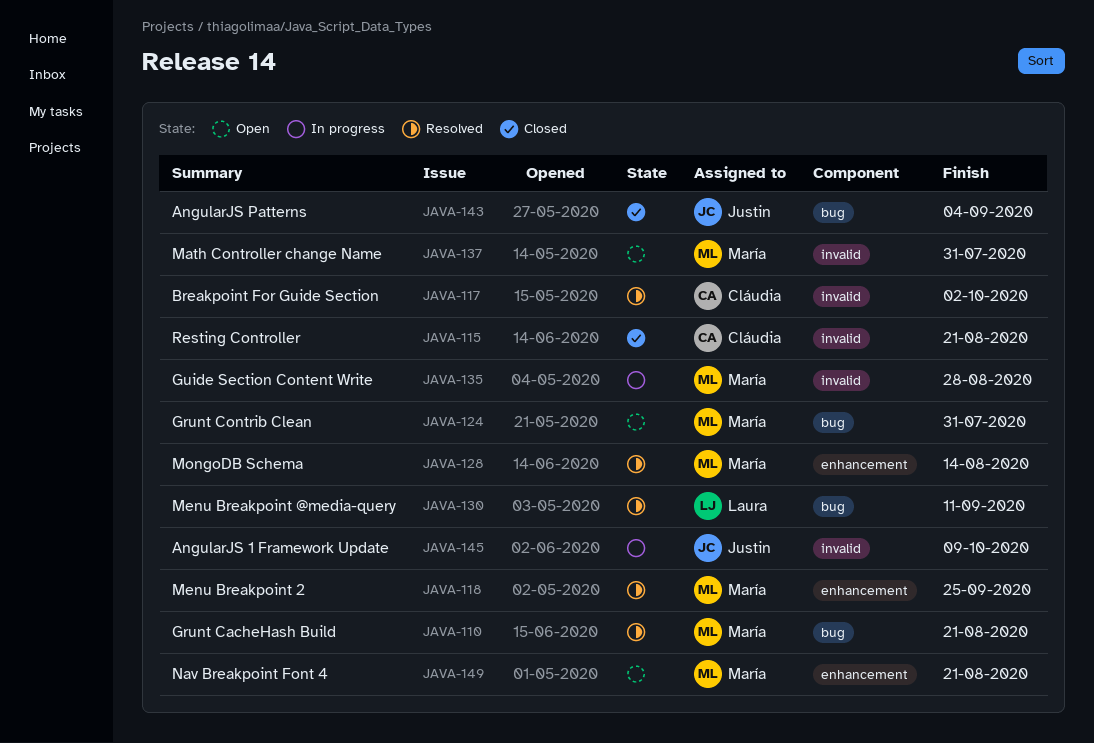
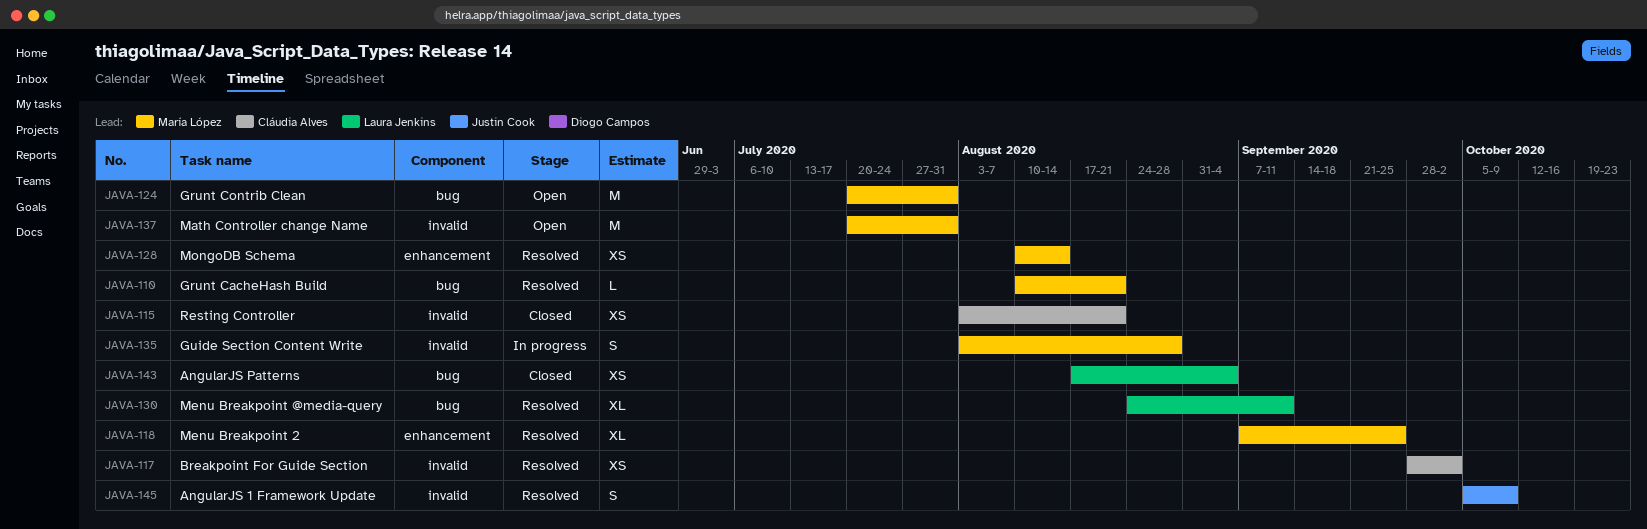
JAVA-143, owner: Justin Cook -> Laura Jenkins
JAVA-145, status: In progress -> Resolved
JAVA-149: present -> none

